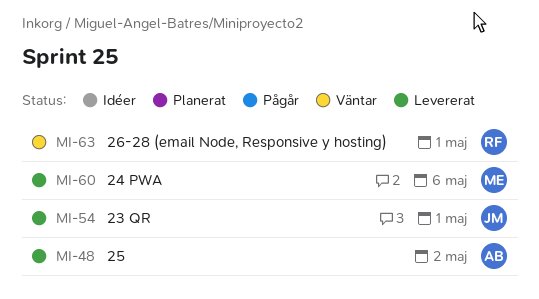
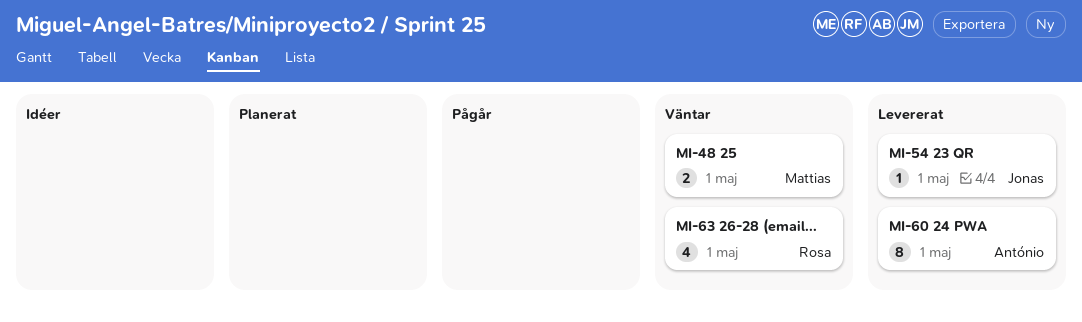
MI-48, status: Levererat -> Väntar
MI-48, owner: António -> Mattias
MI-48, due: May 2 -> May 1
MI-60, owner: Mattias -> António
MI-60, due: May 6 -> May 1

